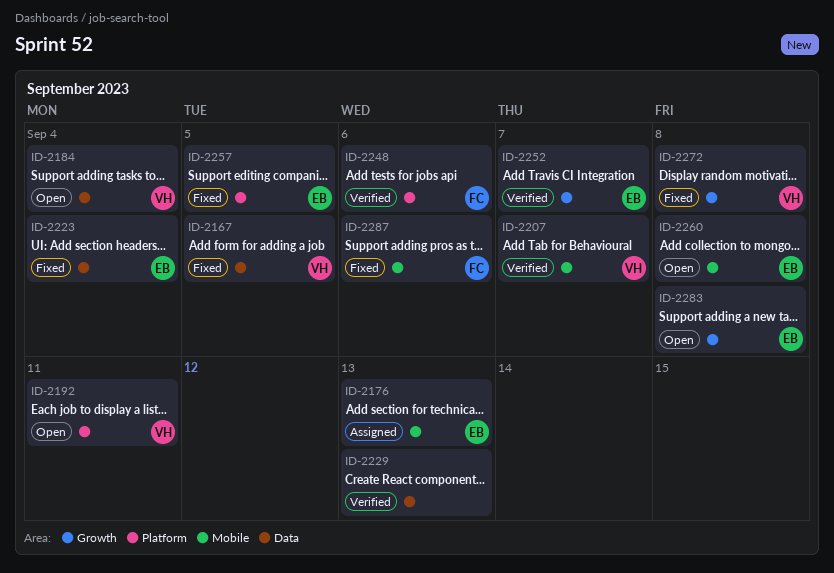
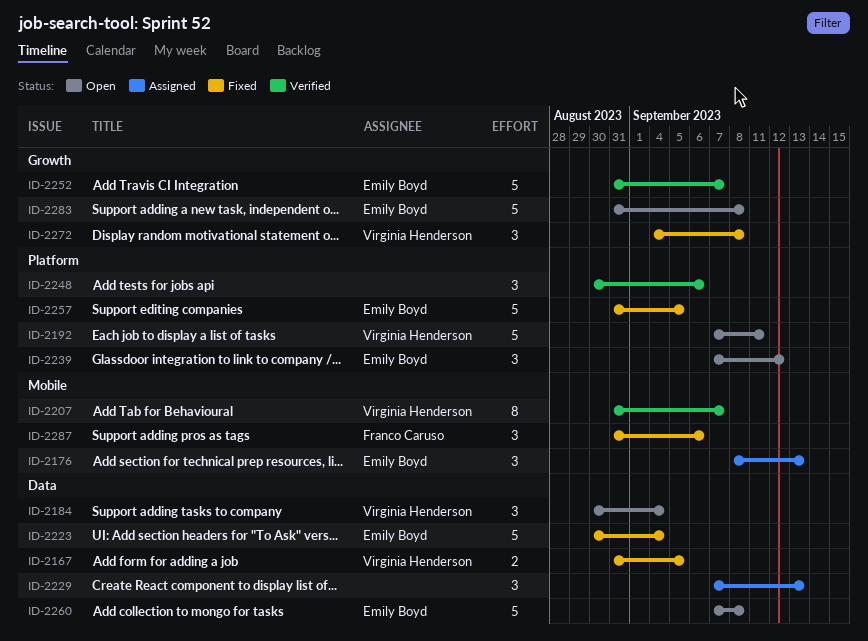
ID-2229, status: Verified -> Assigned
ID-2239: none -> present
ID-2248, owner: Franco Caruso -> none
ID-2260, label: Mobile -> Data

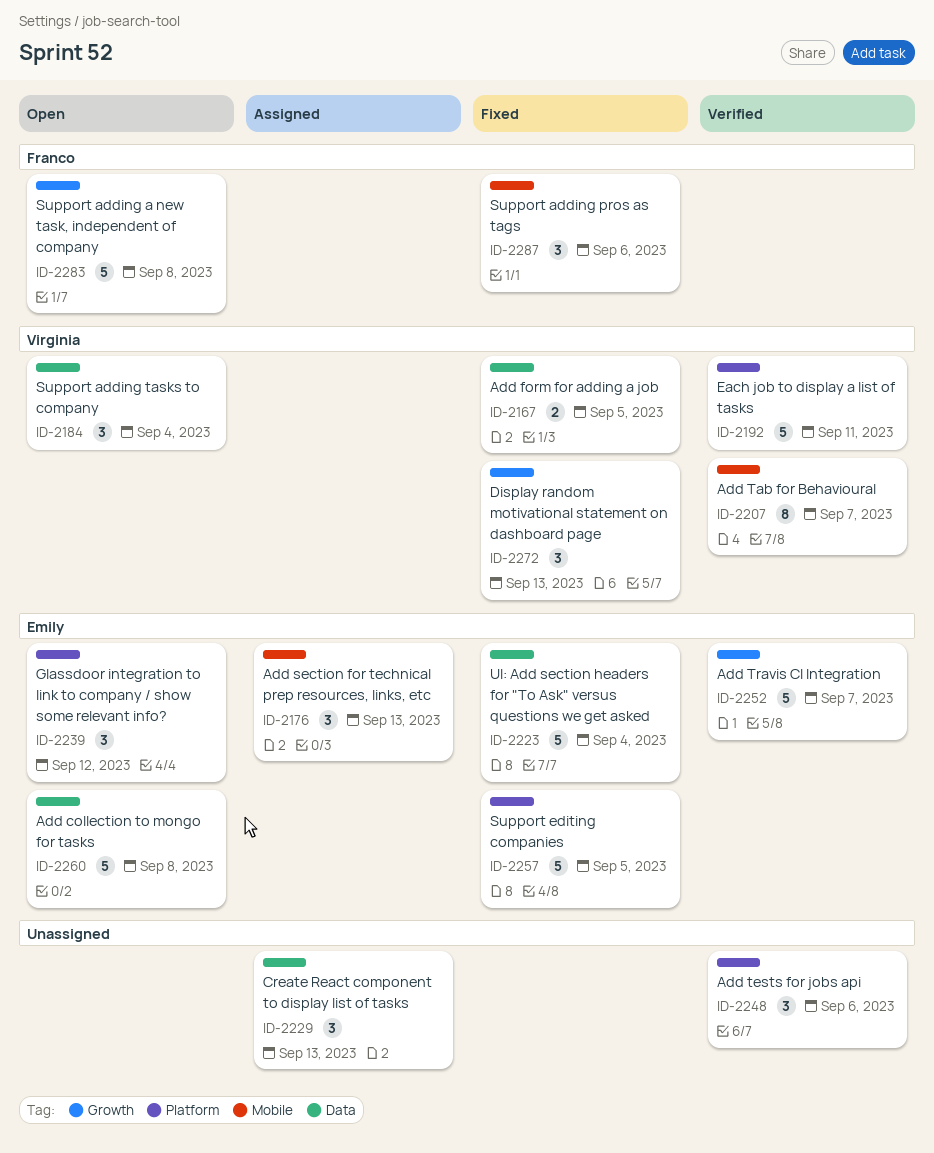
ID-2192, status: Open -> Verified
ID-2272, due: Sep 8 -> Sep 13
ID-2283, owner: Emily Boyd -> Franco Caruso

